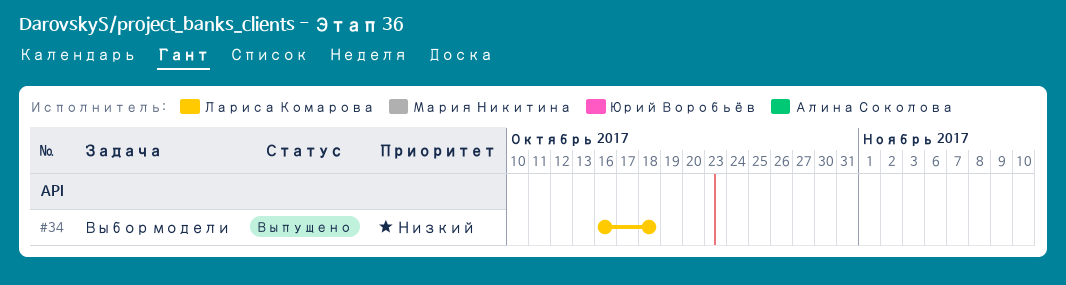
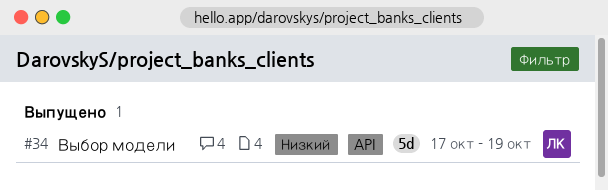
#34, start: Oct 16 -> Oct 17
#34, due: Oct 18 -> Oct 19

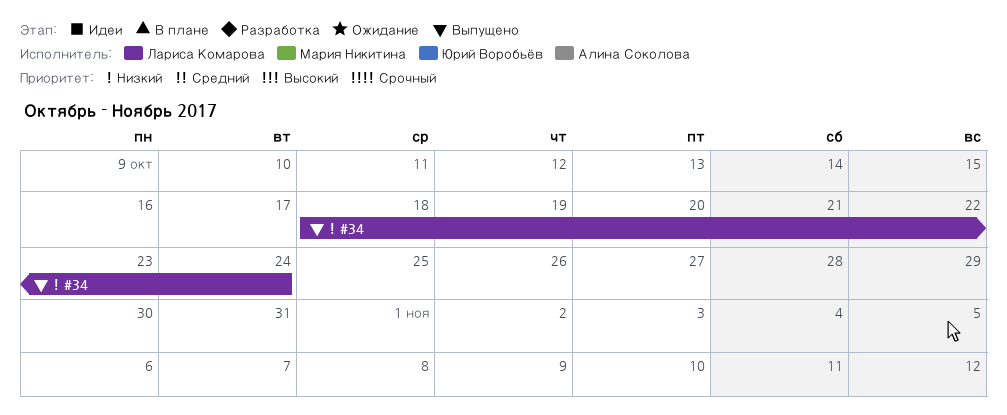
#34, start: Oct 17 -> Oct 18
#34, due: Oct 19 -> Oct 24

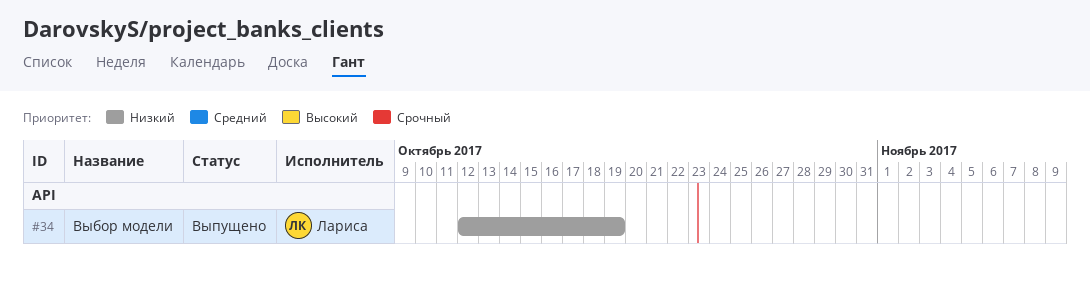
#34, start: Oct 18 -> Oct 12
#34, due: Oct 24 -> Oct 19

